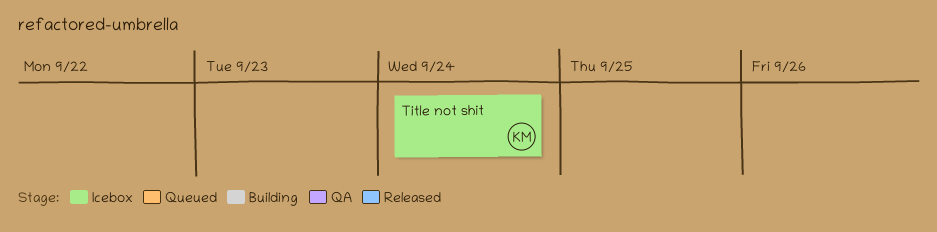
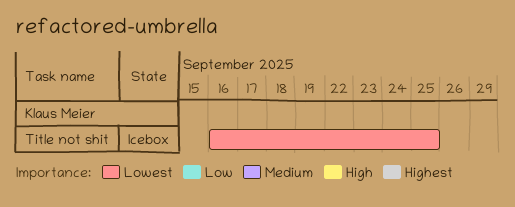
Title not shit, due: Sep 24 -> Sep 25

